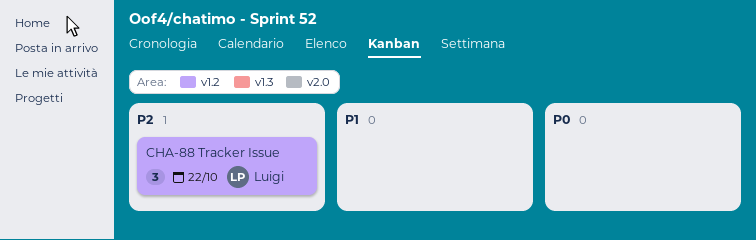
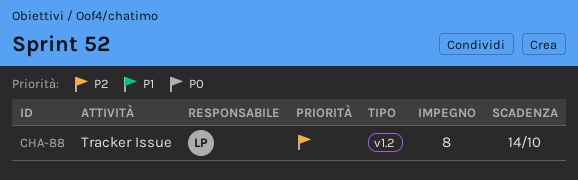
CHA-88, estimate: 3 -> 8
CHA-88, due: Oct 22 -> Oct 14

